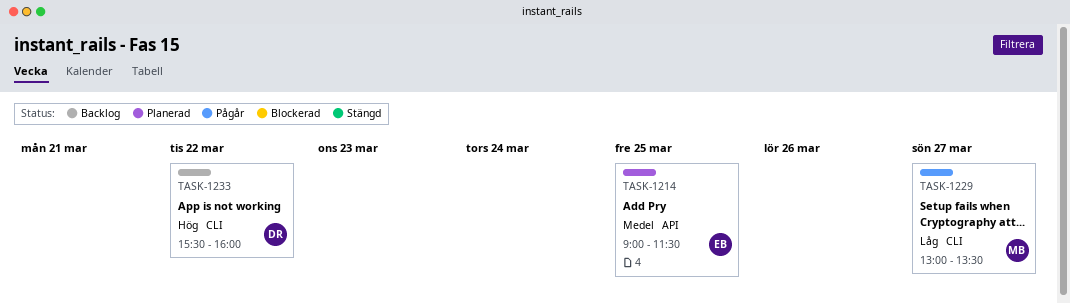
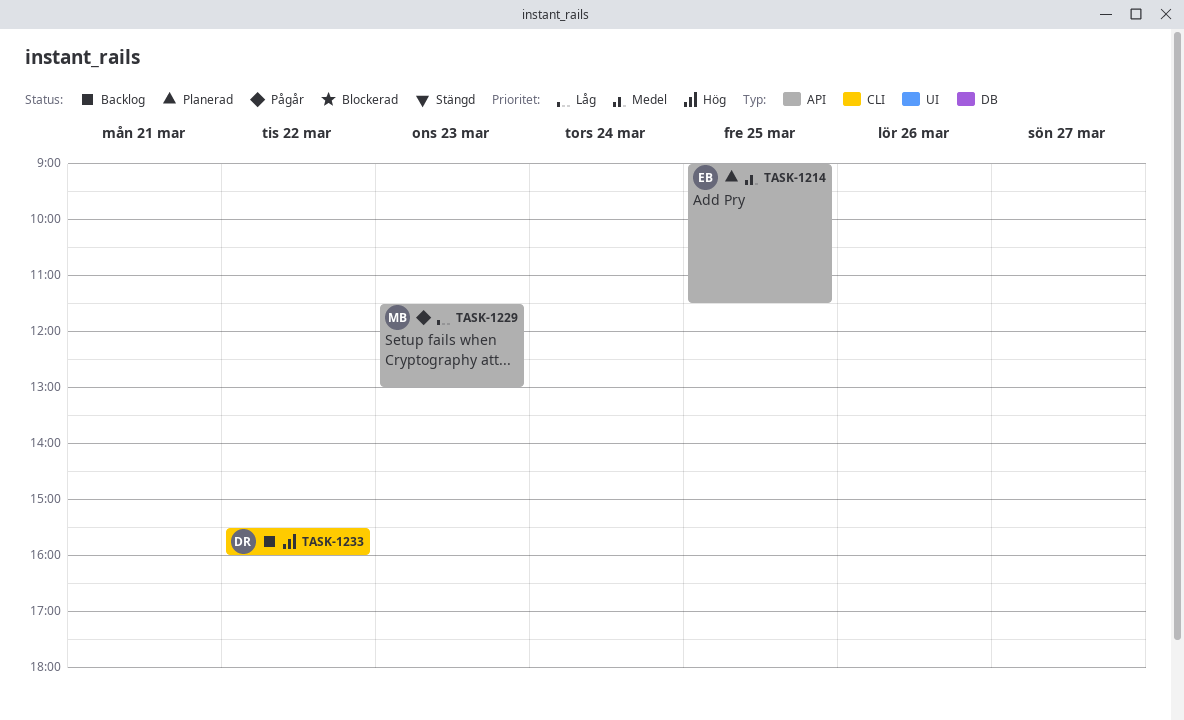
TASK-1229, label: CLI -> API
TASK-1229, day: Mar 27 -> Mar 23
TASK-1229, begins: 13:00 -> 11:30
TASK-1229, ends: 13:30 -> 13:00

